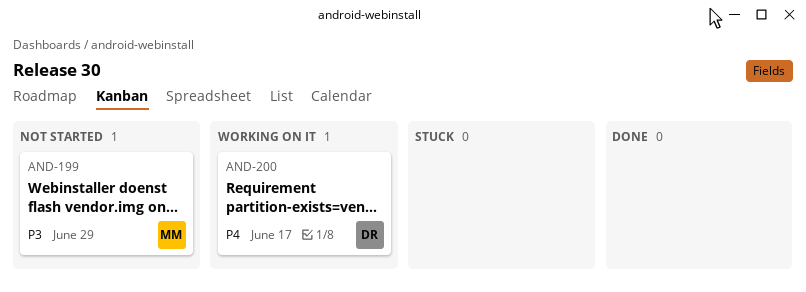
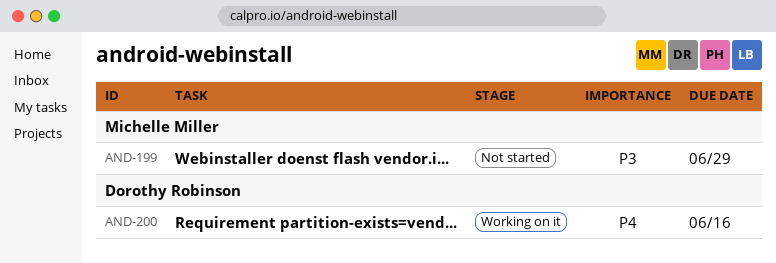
AND-200, due: Jun 17 -> Jun 16

